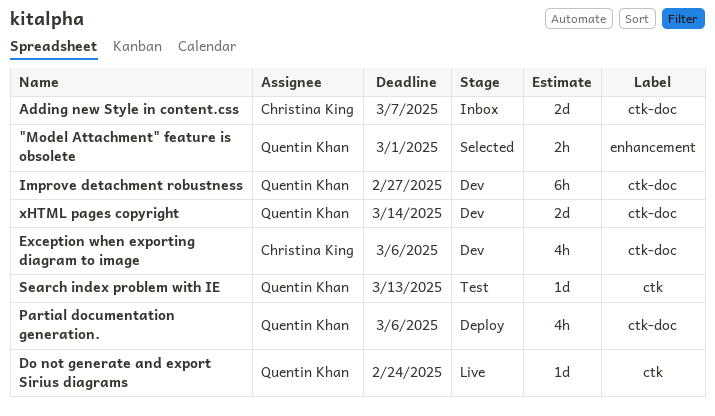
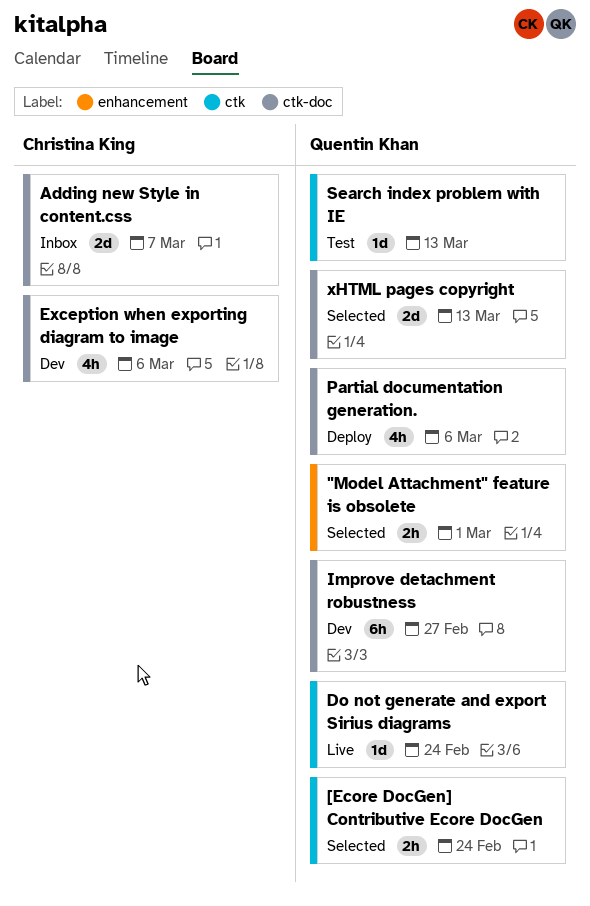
[Ecore DocGen] Contributive Ecore DocGen: none -> present
xHTML pages copyright, status: Dev -> Selected
xHTML pages copyright, due: Mar 14 -> Mar 13

